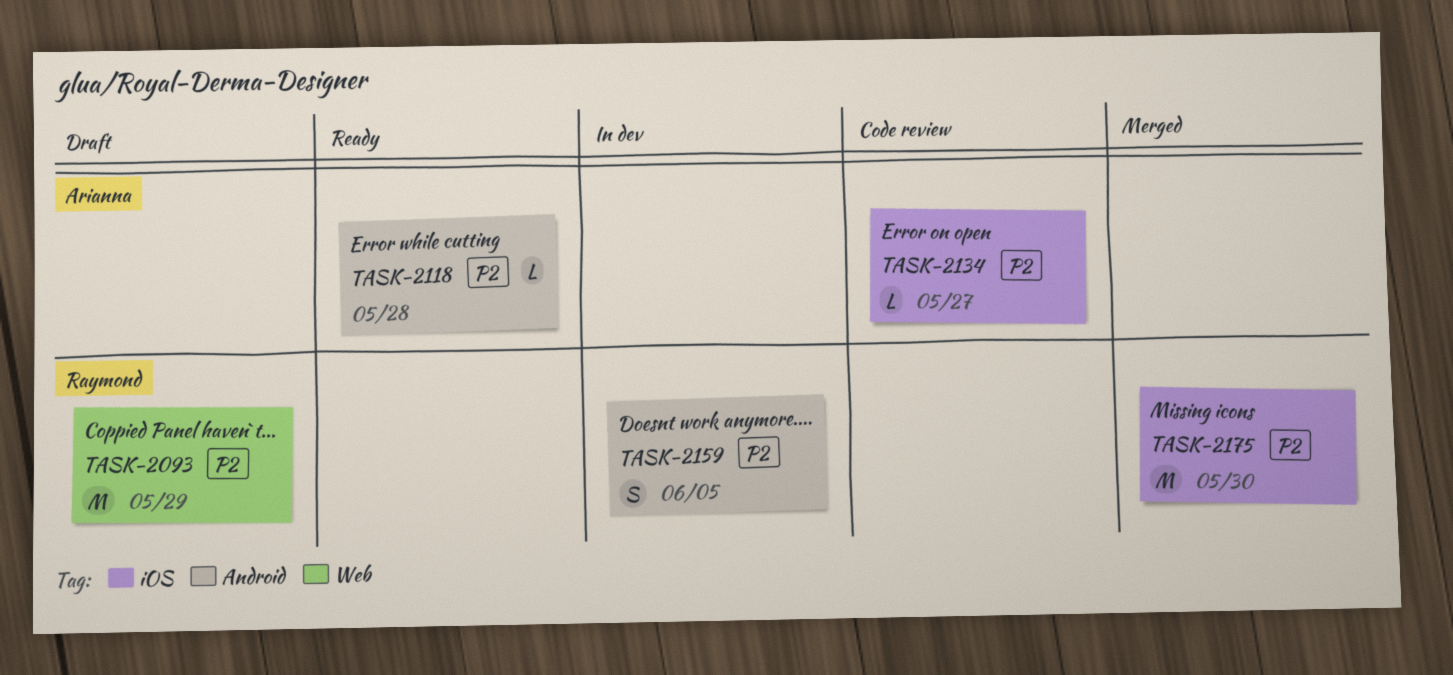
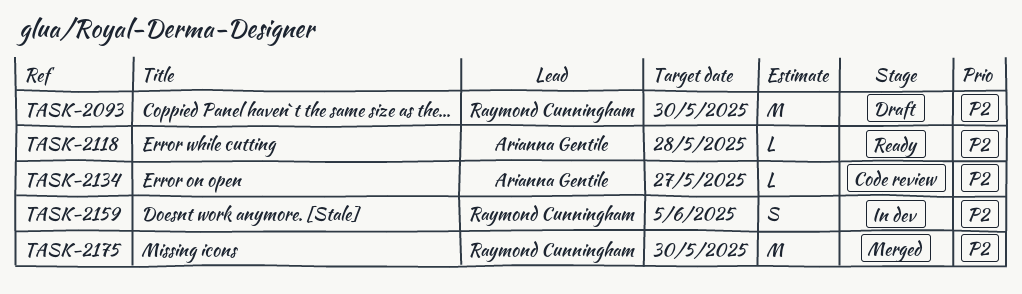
TASK-2093, due: May 29 -> May 30

